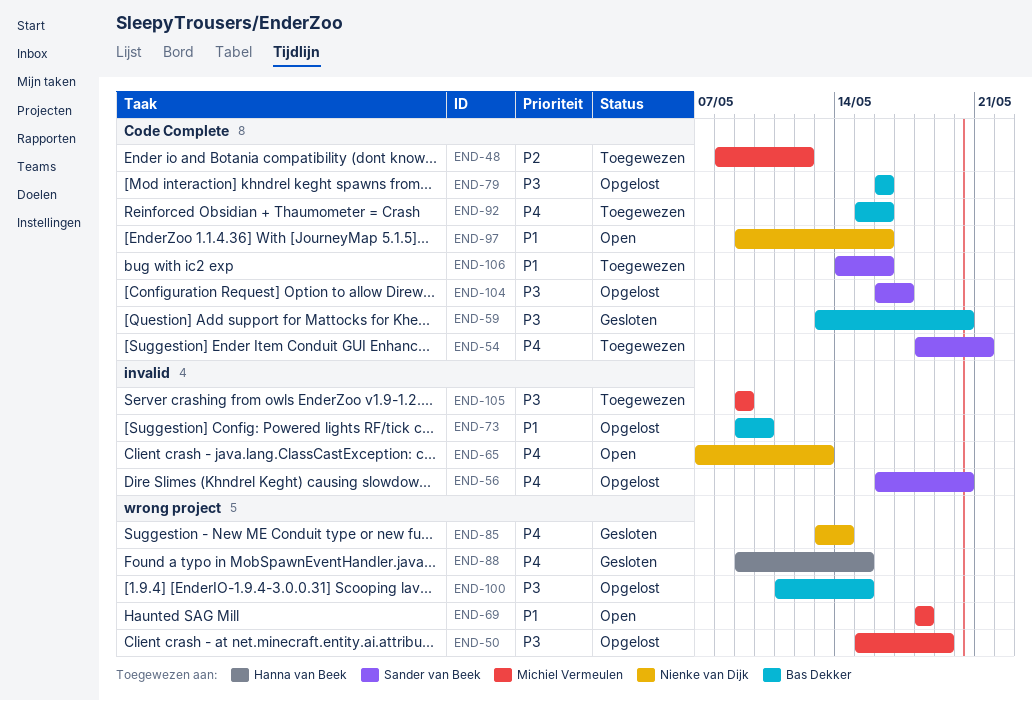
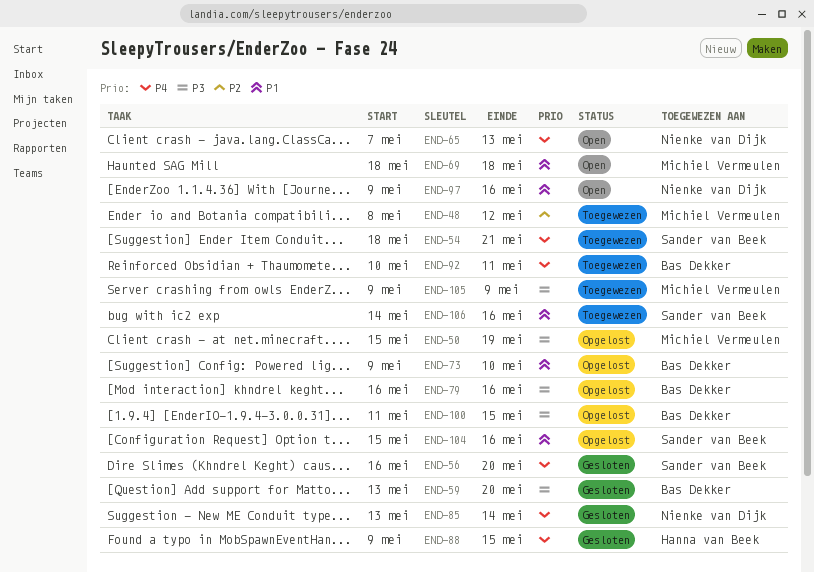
END-56, status: Opgelost -> Gesloten
END-92, start: May 15 -> May 10
END-92, due: May 16 -> May 11
END-104, priority: P3 -> P1
END-104, start: May 16 -> May 15
END-104, due: May 17 -> May 16

